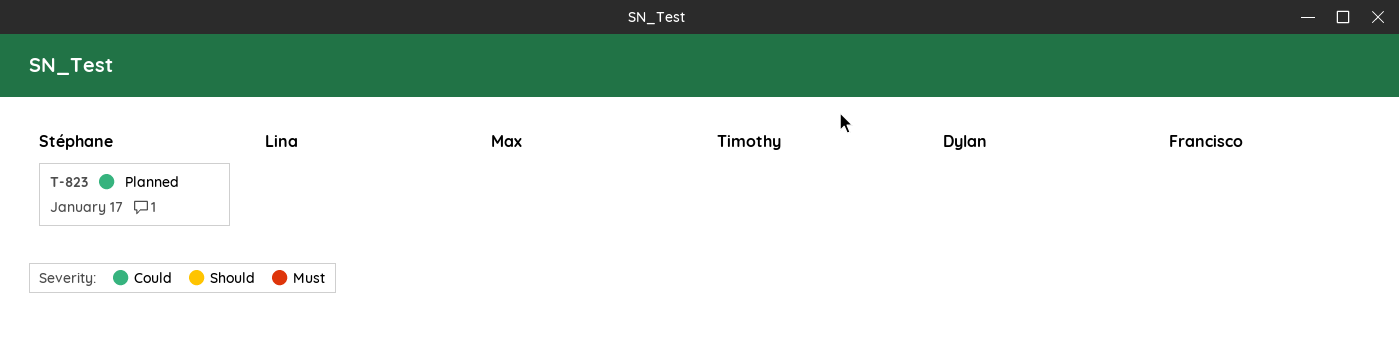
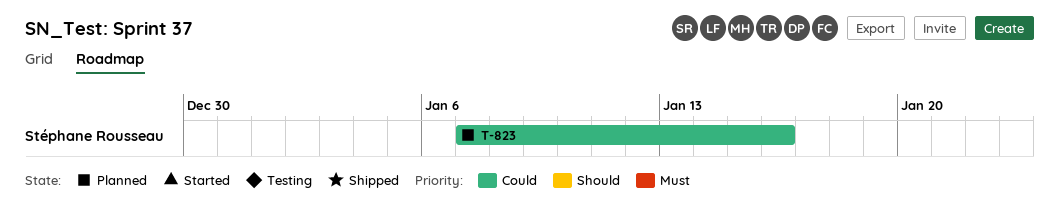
T-823, due: Jan 17 -> Jan 16

